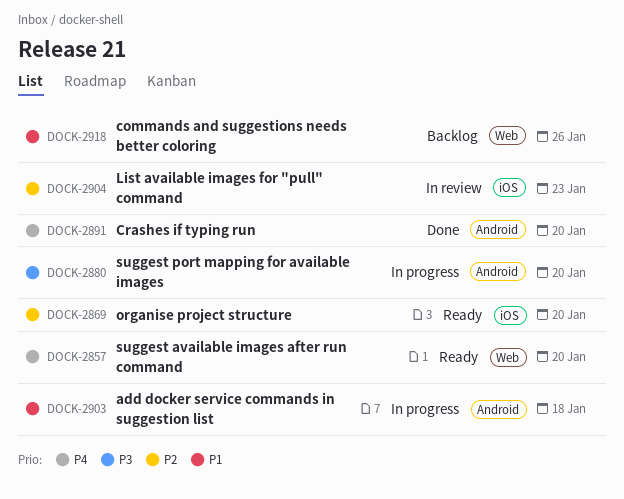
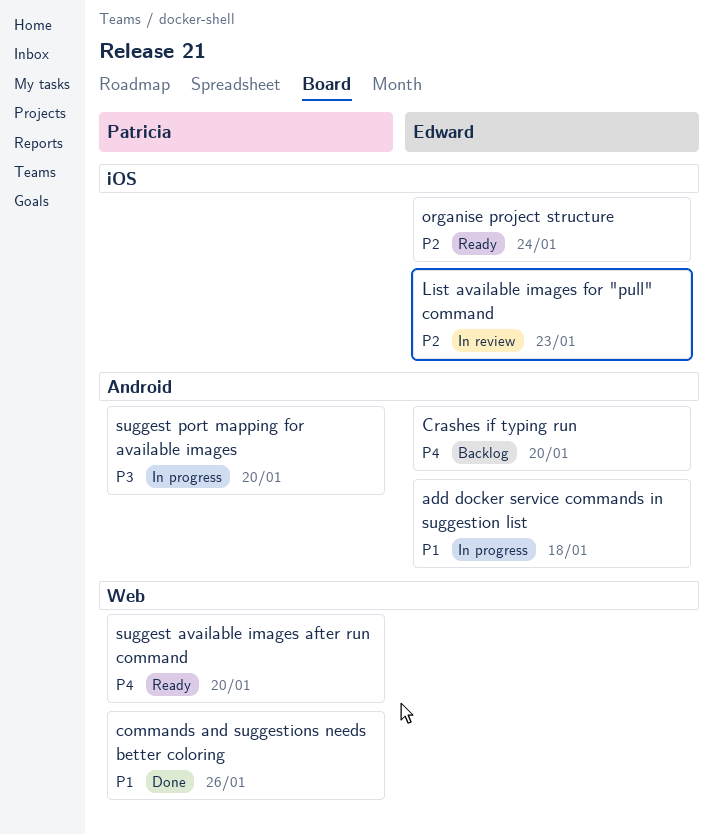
commands and suggestions needs better coloring, status: Backlog -> Done
Crashes if typing run, status: Done -> Backlog
organise project structure, due: Jan 20 -> Jan 24

